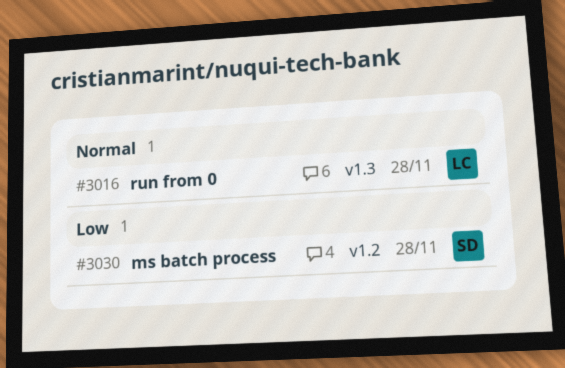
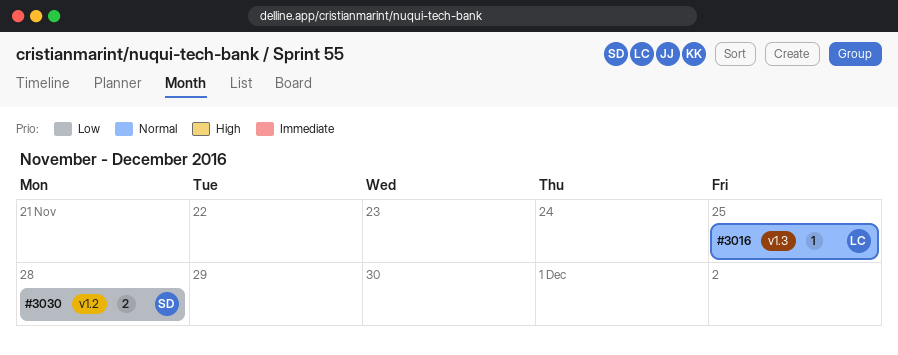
#3016, due: Nov 28 -> Nov 25

